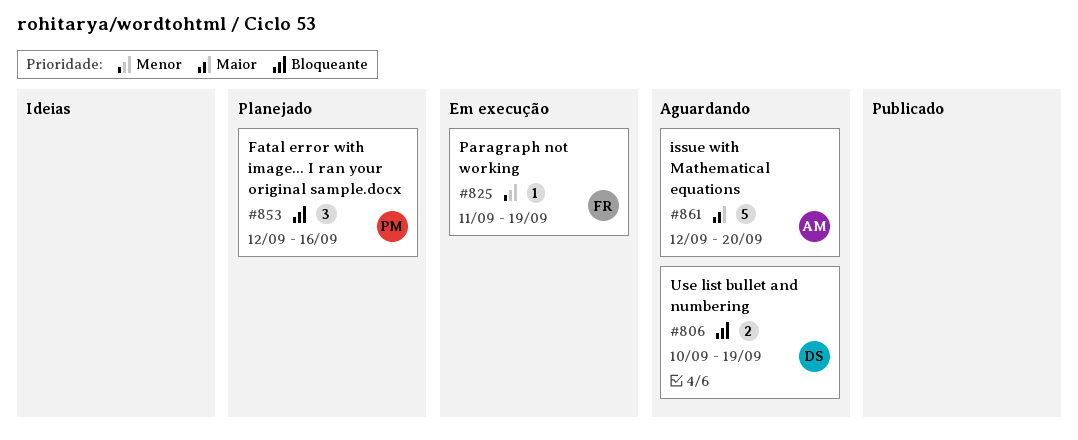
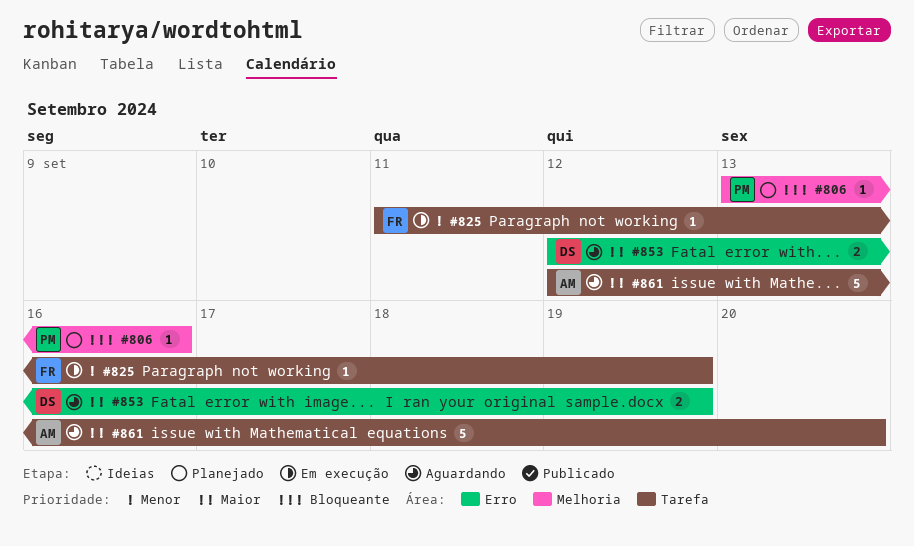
#806, status: Aguardando -> Planejado
#806, owner: DS -> PM
#806, estimate: 2 -> 1
#806, start: Sep 10 -> Sep 13
#806, due: Sep 19 -> Sep 16
#853, status: Planejado -> Aguardando
#853, owner: PM -> DS
#853, priority: Bloqueante -> Maior
#853, estimate: 3 -> 2
#853, due: Sep 16 -> Sep 19

